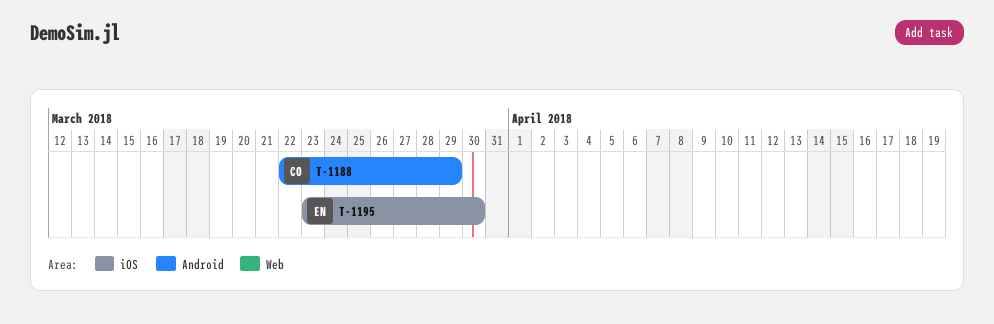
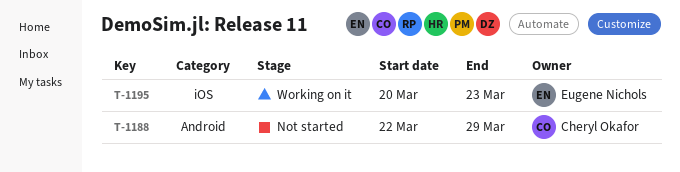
T-1195, start: Mar 23 -> Mar 20
T-1195, due: Mar 30 -> Mar 23

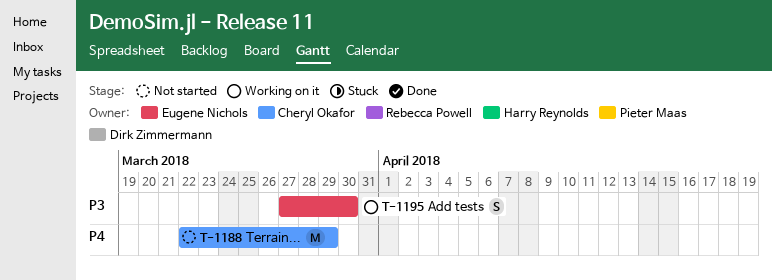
T-1195, start: Mar 20 -> Mar 27
T-1195, due: Mar 23 -> Mar 30

